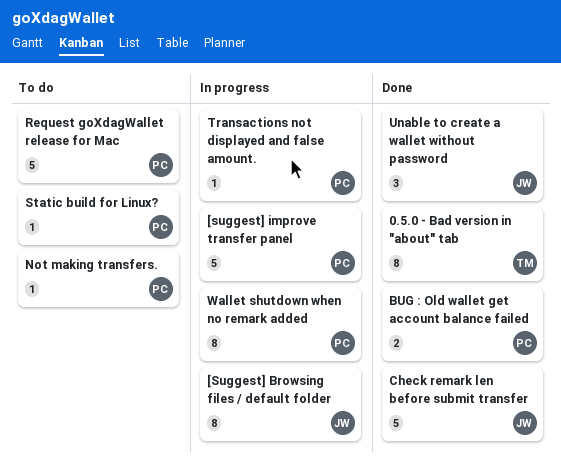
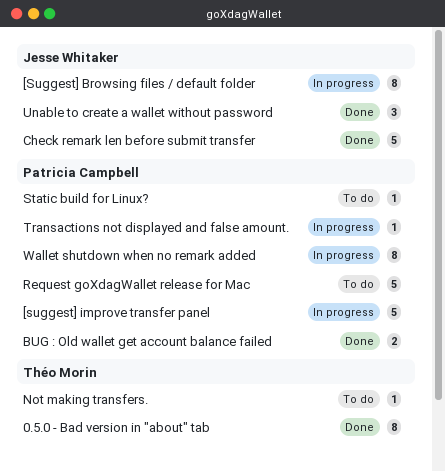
Not making transfers., owner: Patricia Campbell -> Théo Morin

